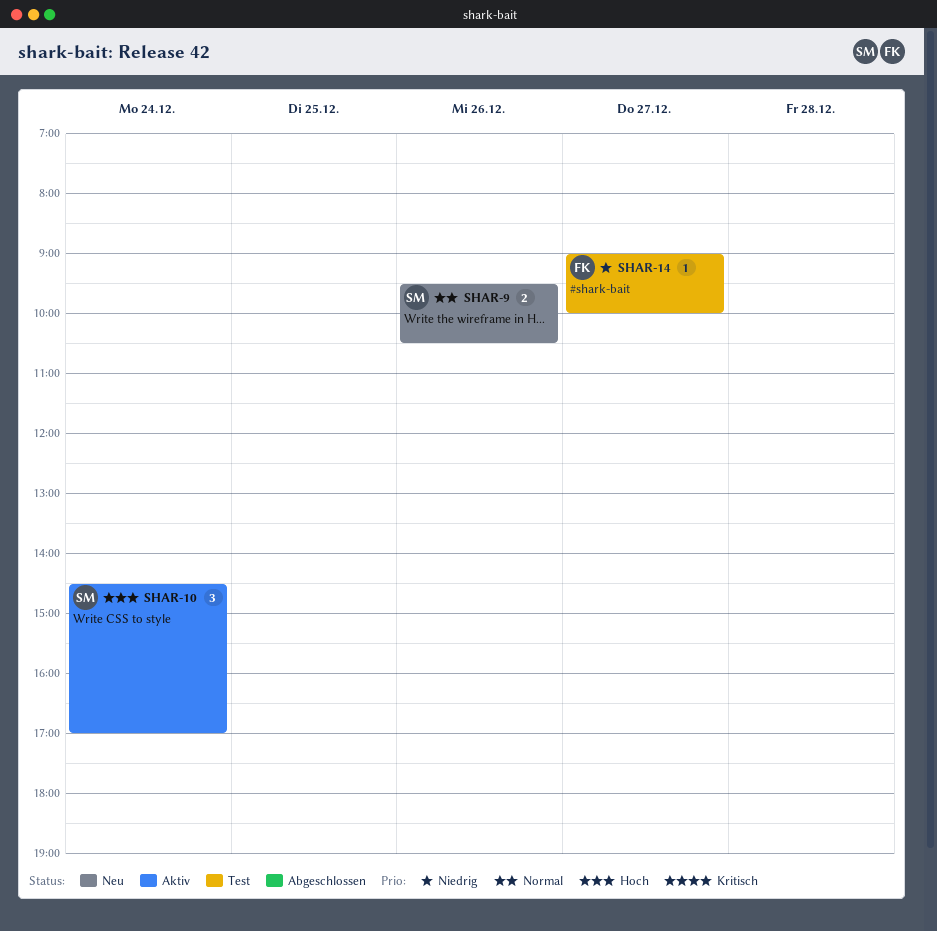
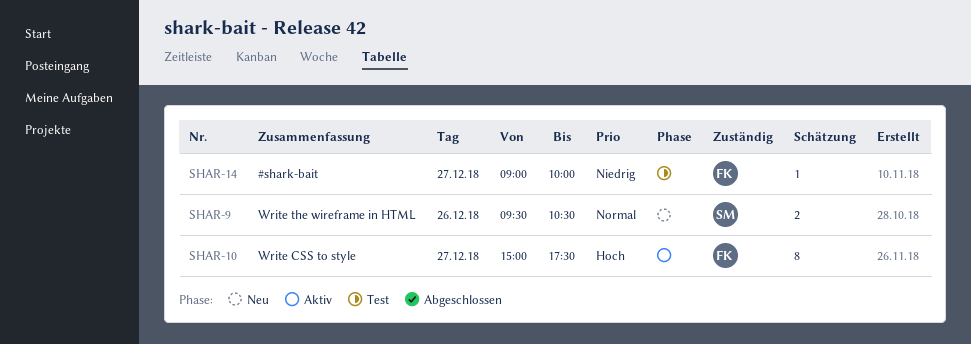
SHAR-10, owner: SM -> FK
SHAR-10, estimate: 3 -> 8
SHAR-10, day: Dec 24 -> Dec 27
SHAR-10, begins: 14:30 -> 15:00
SHAR-10, ends: 17:00 -> 17:30

